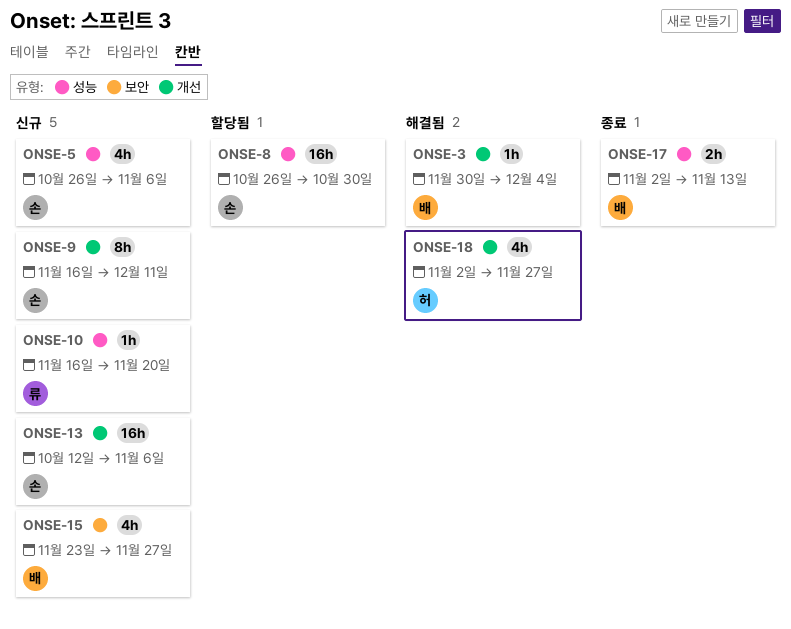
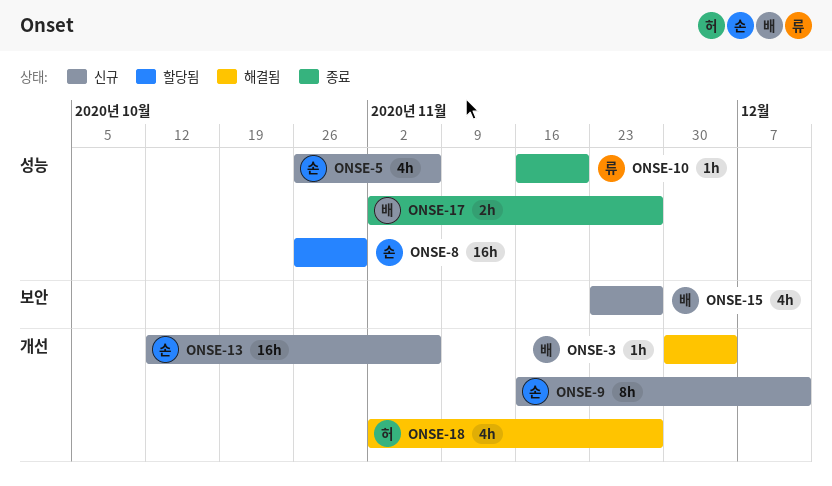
ONSE-10, status: 신규 -> 종료
ONSE-17, due: Nov 13 -> Nov 27

